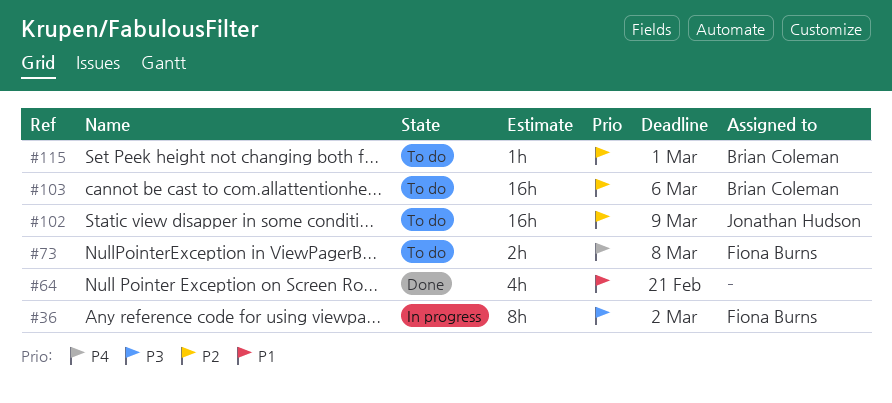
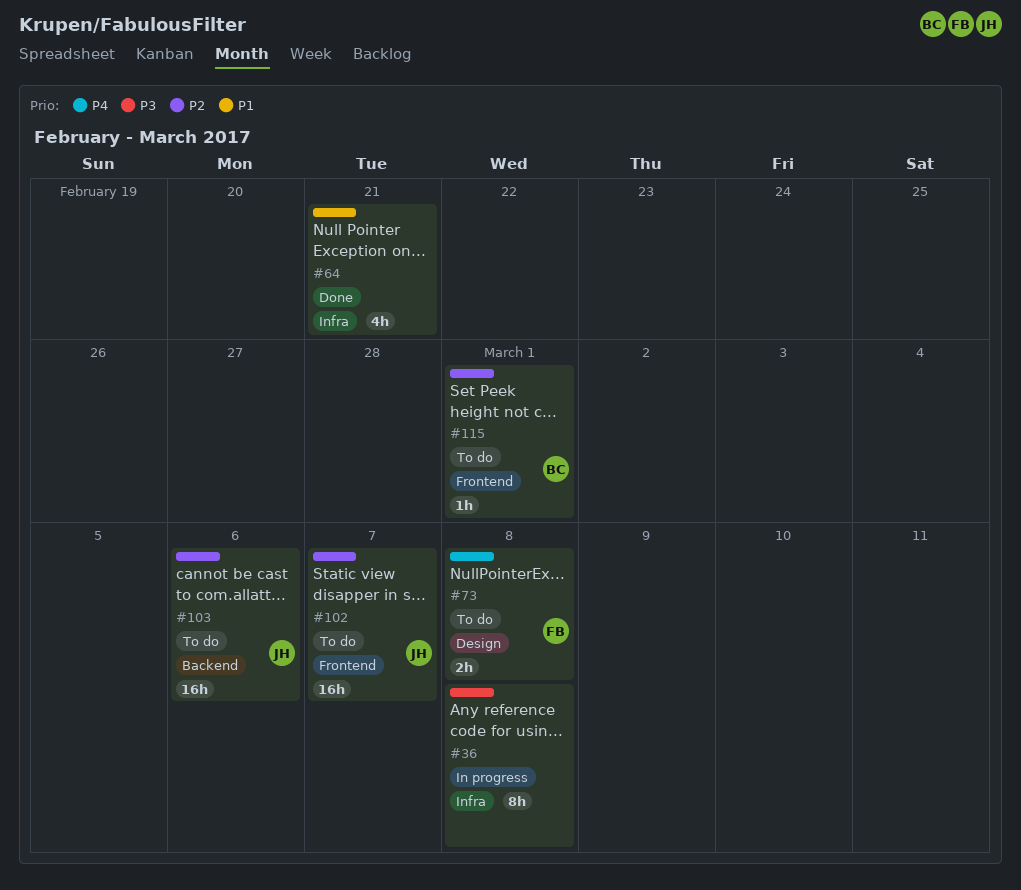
#36, owner: Fiona Burns -> none
#36, due: Mar 2 -> Mar 8
#102, due: Mar 9 -> Mar 7
#103, owner: Brian Coleman -> Jonathan Hudson

